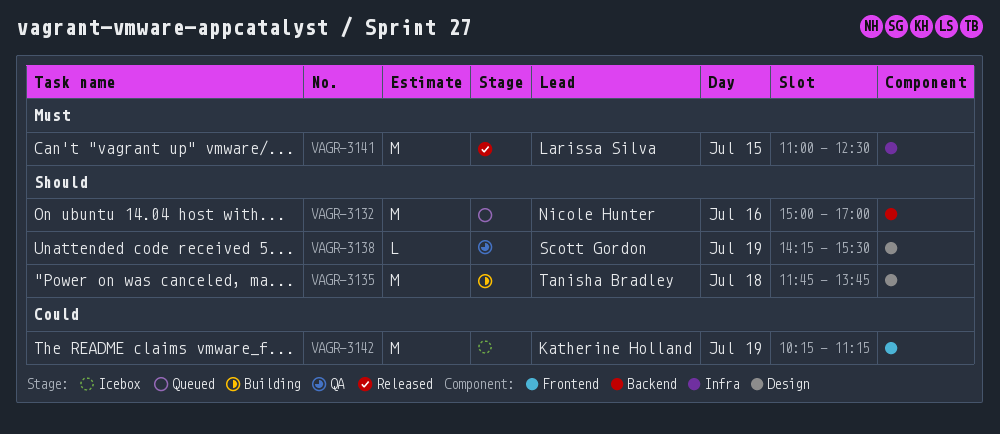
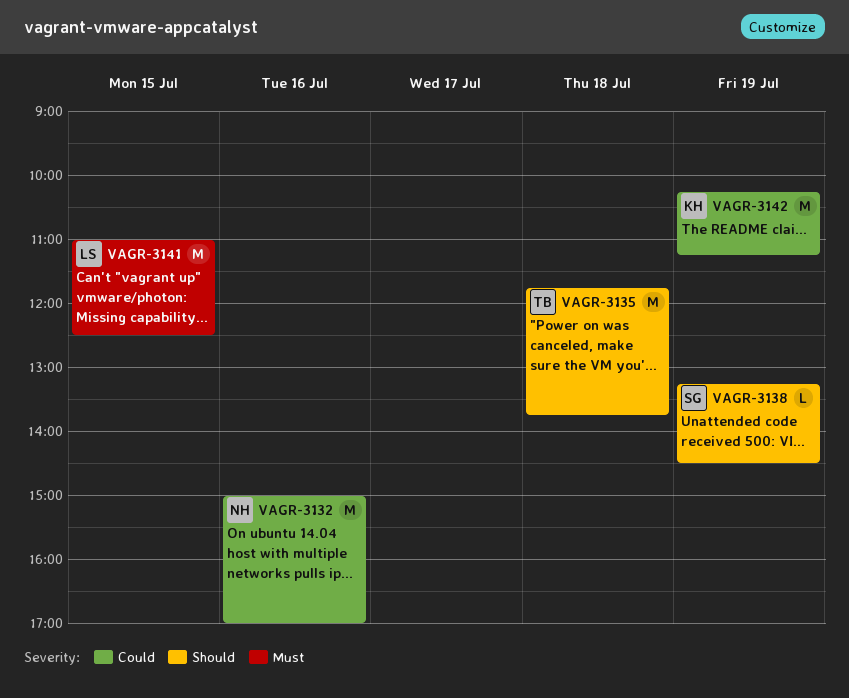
VAGR-3132, priority: Should -> Could
VAGR-3138, begins: 14:15 -> 13:15
VAGR-3138, ends: 15:30 -> 14:30

